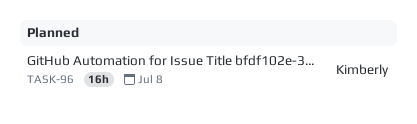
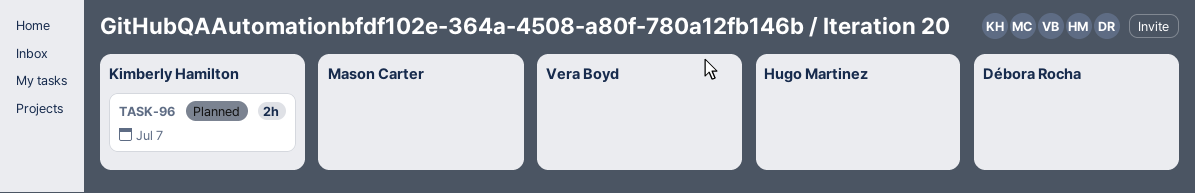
TASK-96, estimate: 16h -> 2h
TASK-96, due: Jul 8 -> Jul 7

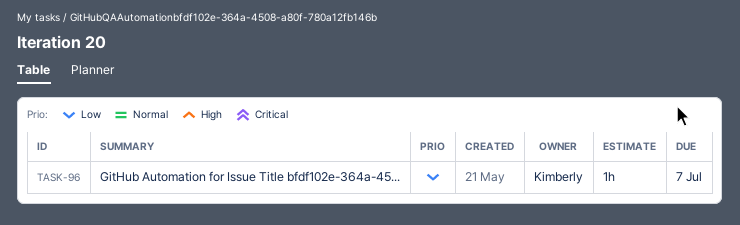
TASK-96, estimate: 2h -> 1h

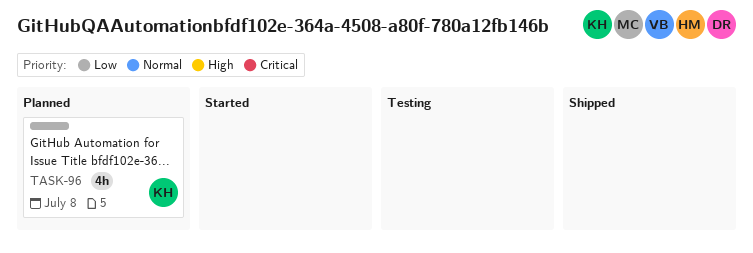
TASK-96, estimate: 1h -> 4h
TASK-96, due: Jul 7 -> Jul 8

